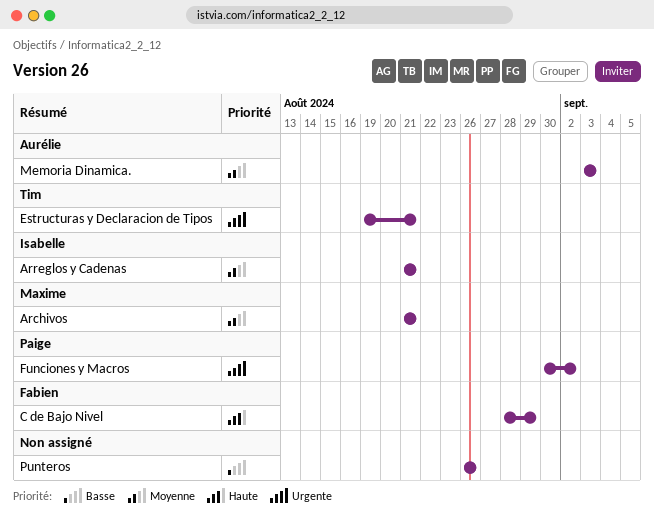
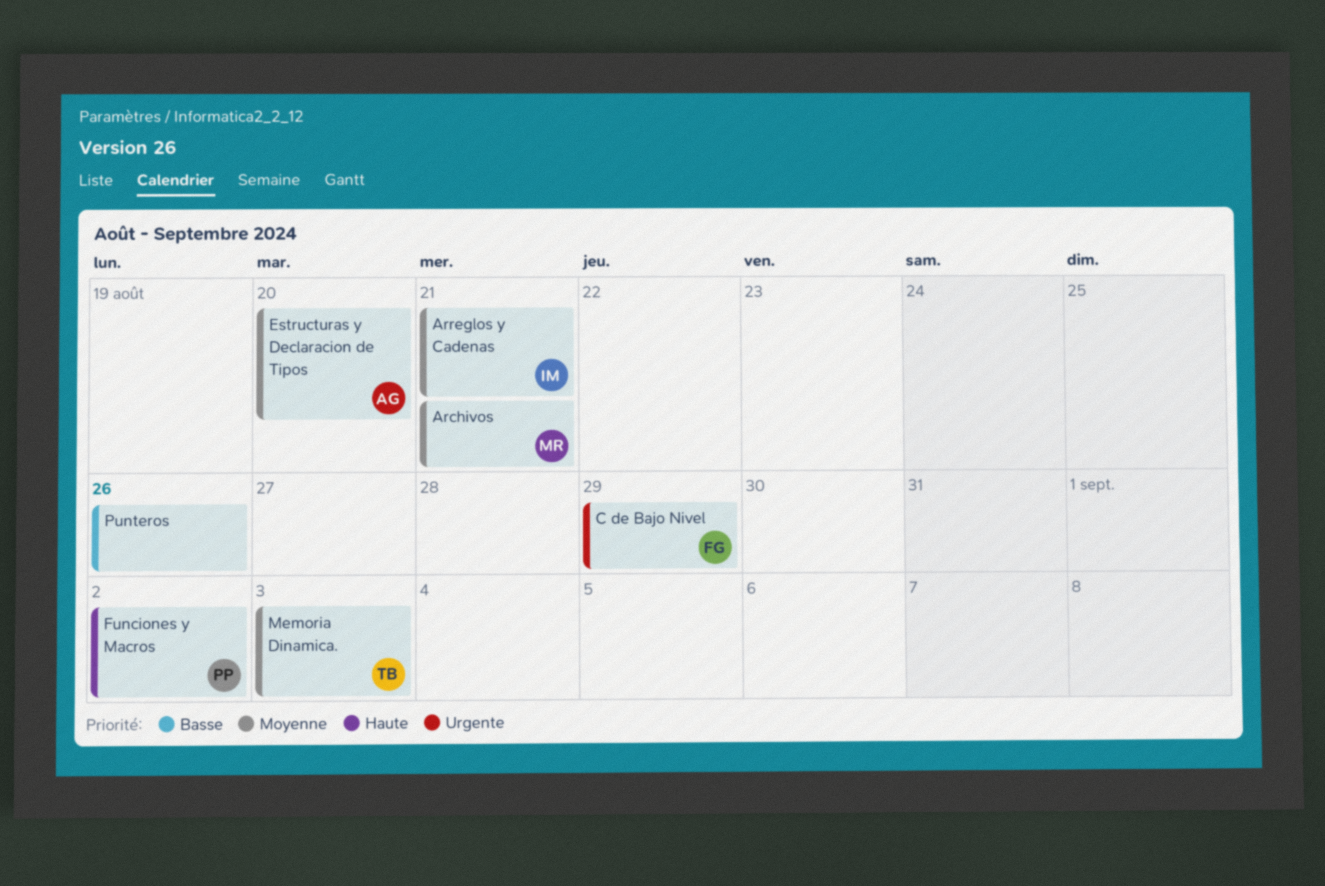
C de Bajo Nivel, priority: Haute -> Urgente
Estructuras y Declaracion de Tipos, owner: Tim -> Aurélie
Estructuras y Declaracion de Tipos, priority: Urgente -> Moyenne
Estructuras y Declaracion de Tipos, due: Aug 21 -> Aug 20
Funciones y Macros, priority: Urgente -> Haute
Memoria Dinamica., owner: Aurélie -> Tim

